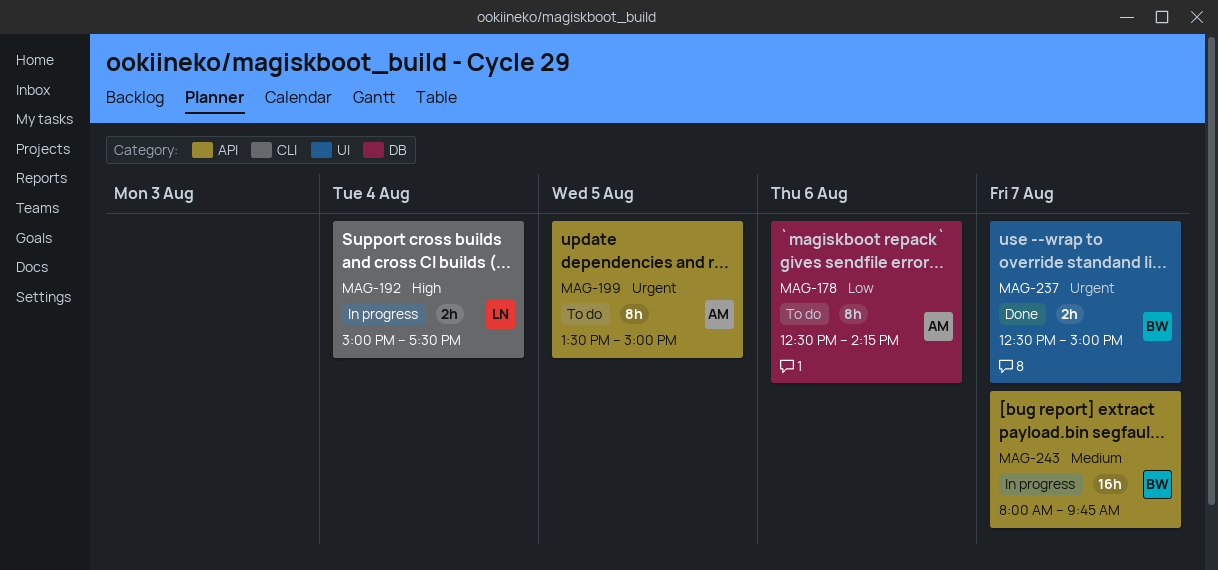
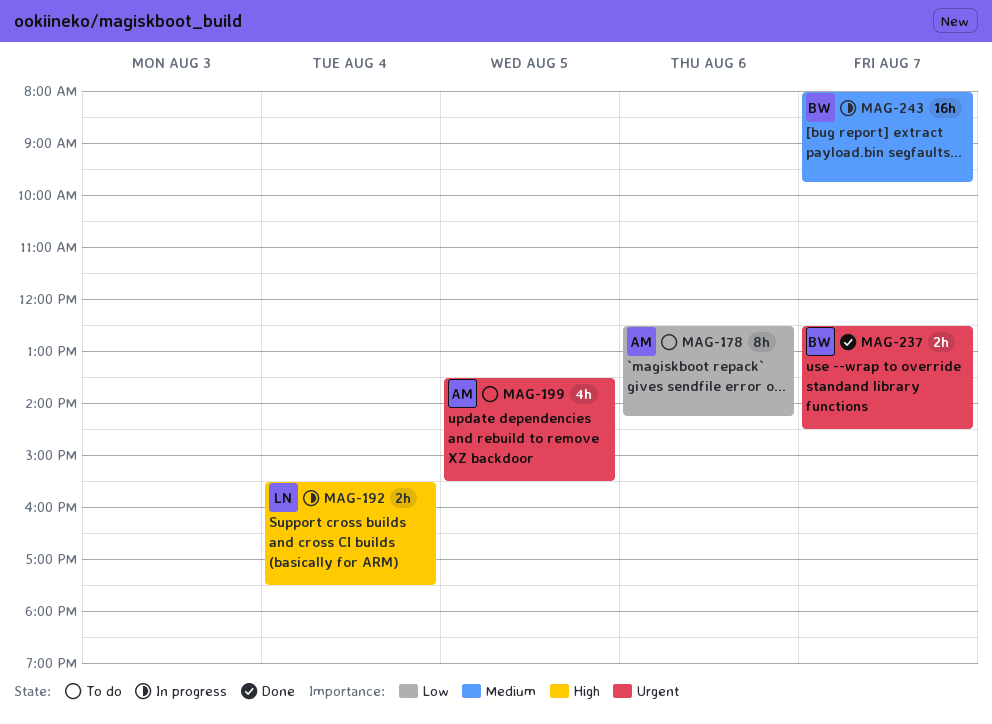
MAG-192, begins: 15:00 -> 15:30
MAG-199, estimate: 8h -> 4h
MAG-199, ends: 15:00 -> 15:30
MAG-237, ends: 15:00 -> 14:30

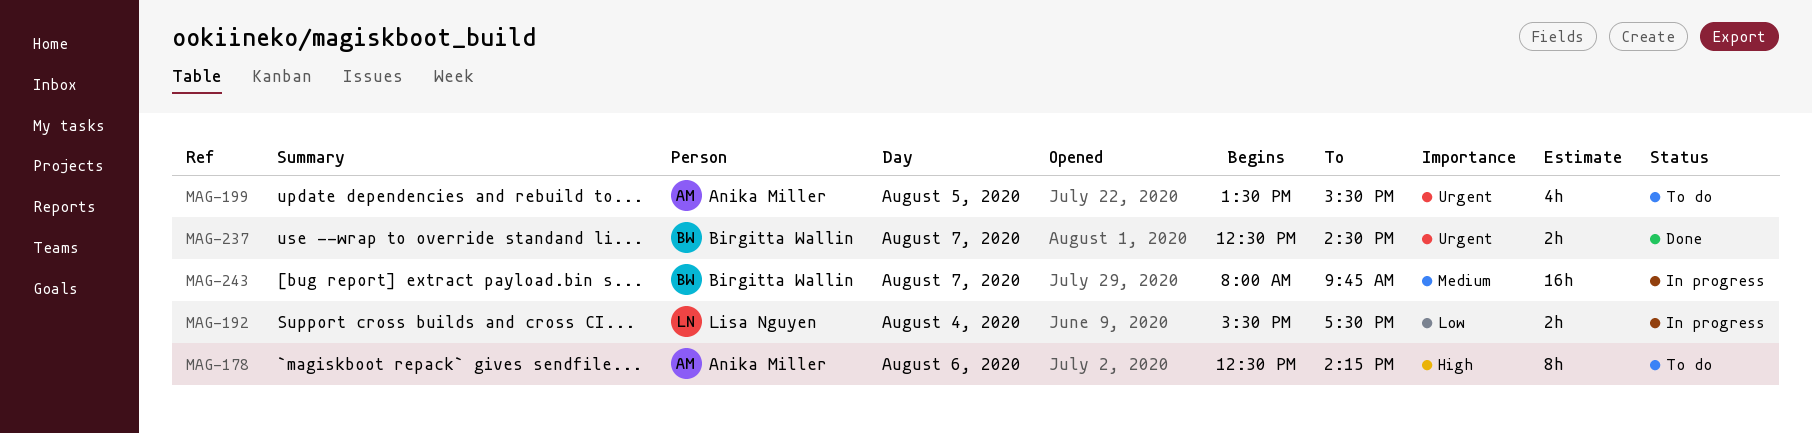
MAG-178, priority: Low -> High
MAG-192, priority: High -> Low

